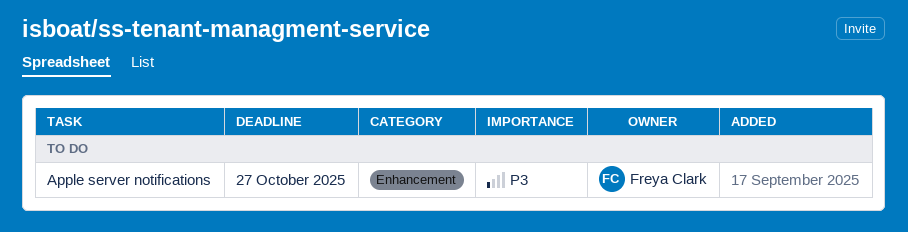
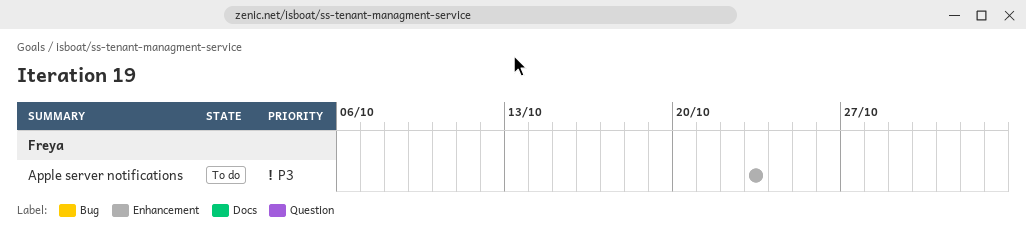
Apple server notifications, due: Oct 27 -> Oct 23

